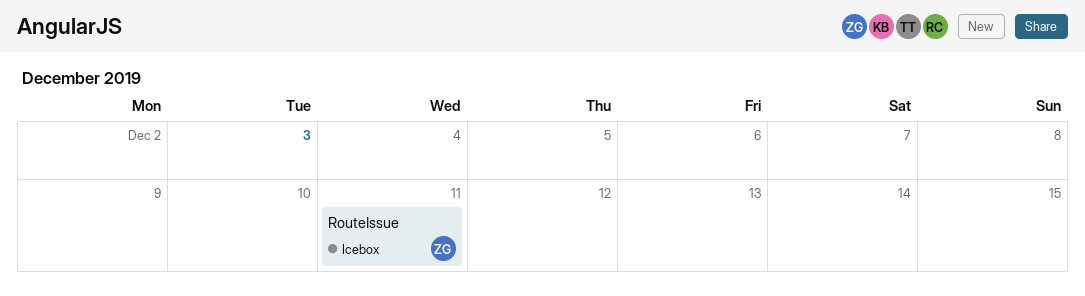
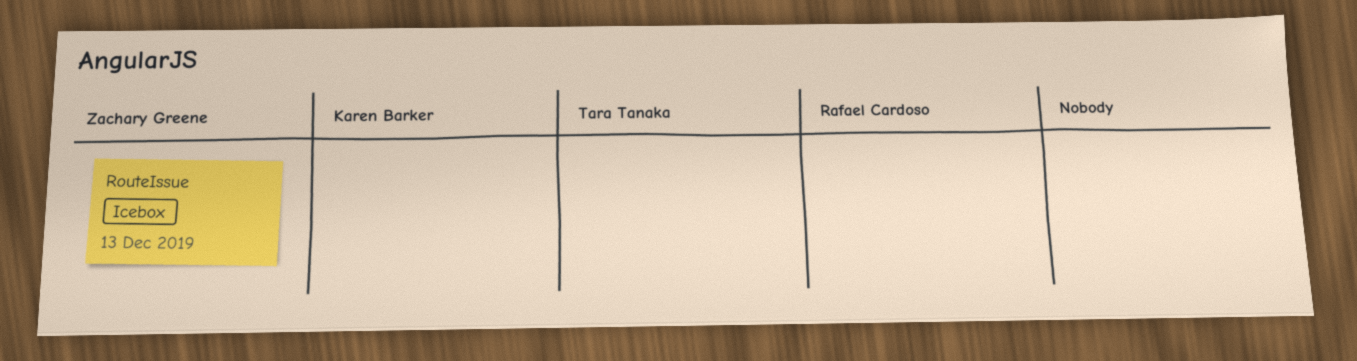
RouteIssue, due: Dec 11 -> Dec 13

